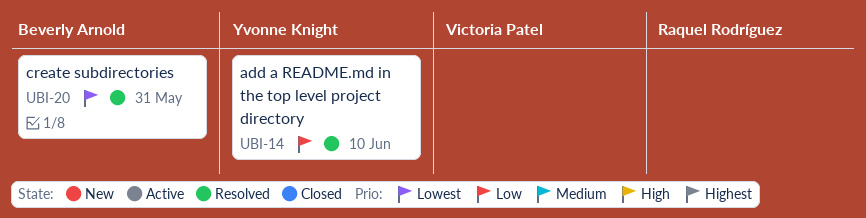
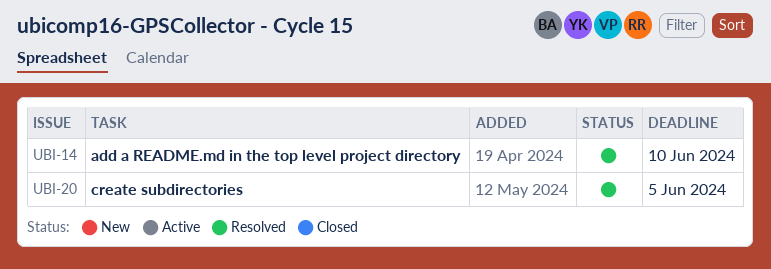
UBI-20, due: May 31 -> Jun 5

